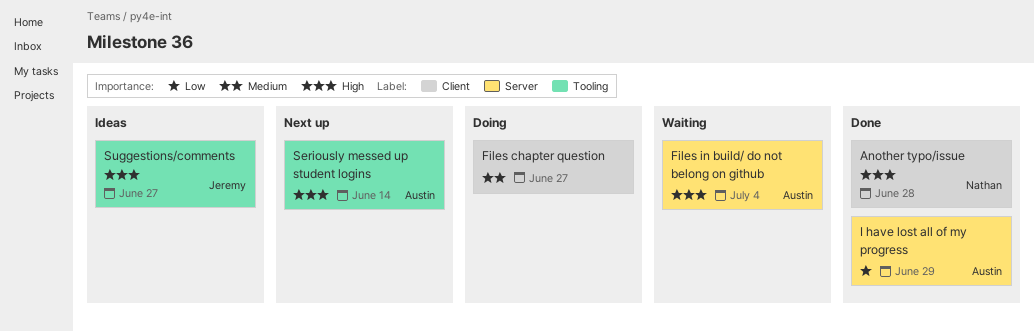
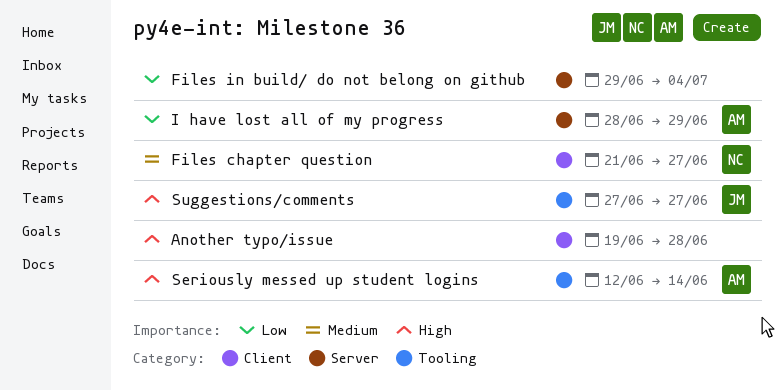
Another typo/issue, owner: Nathan -> none
Files chapter question, owner: none -> Nathan
Files in build/ do not belong on github, owner: Austin -> none
Files in build/ do not belong on github, priority: High -> Low

